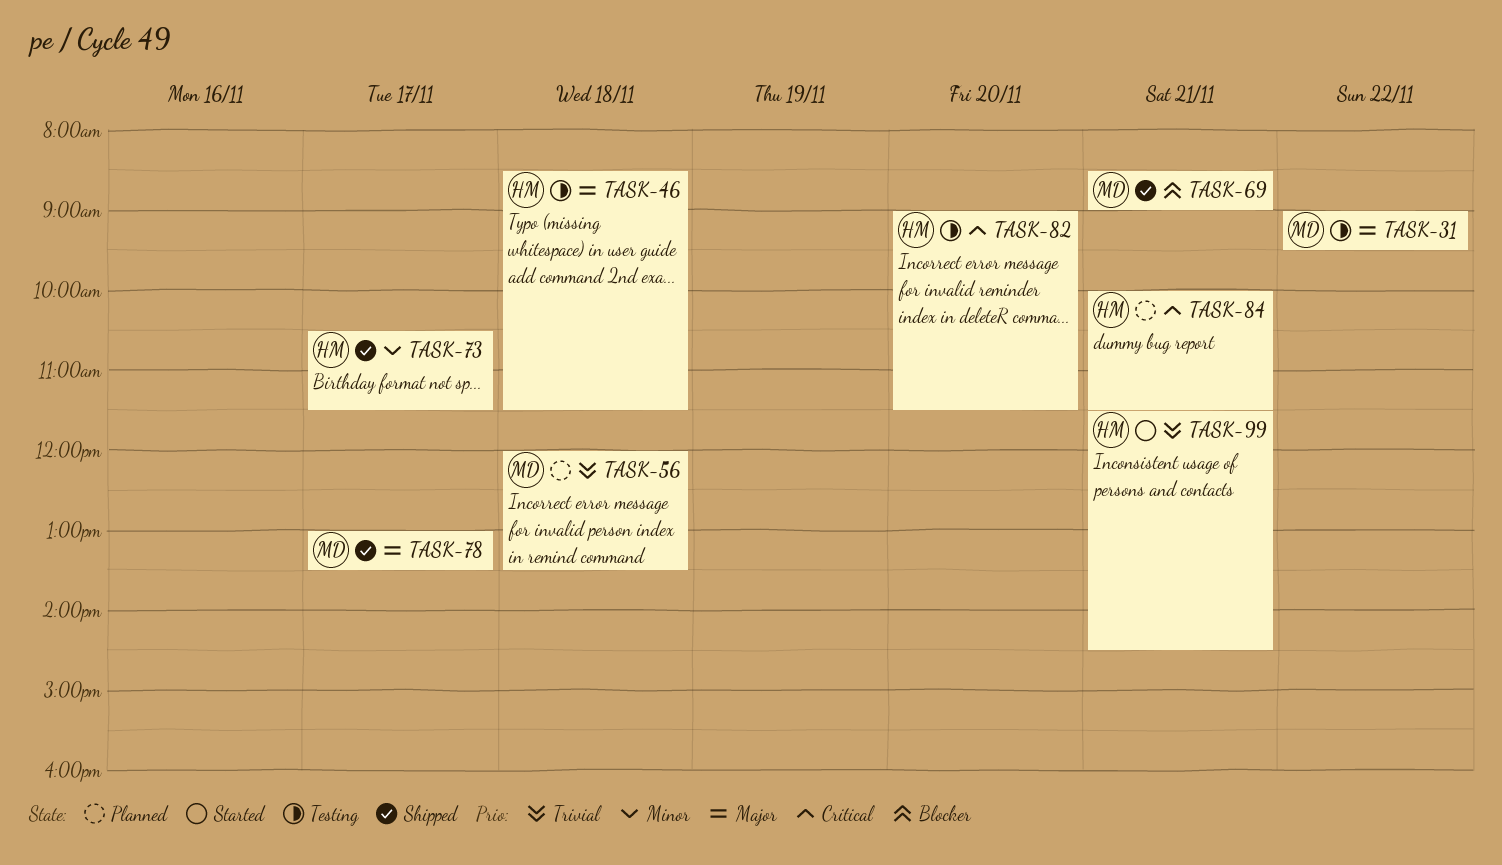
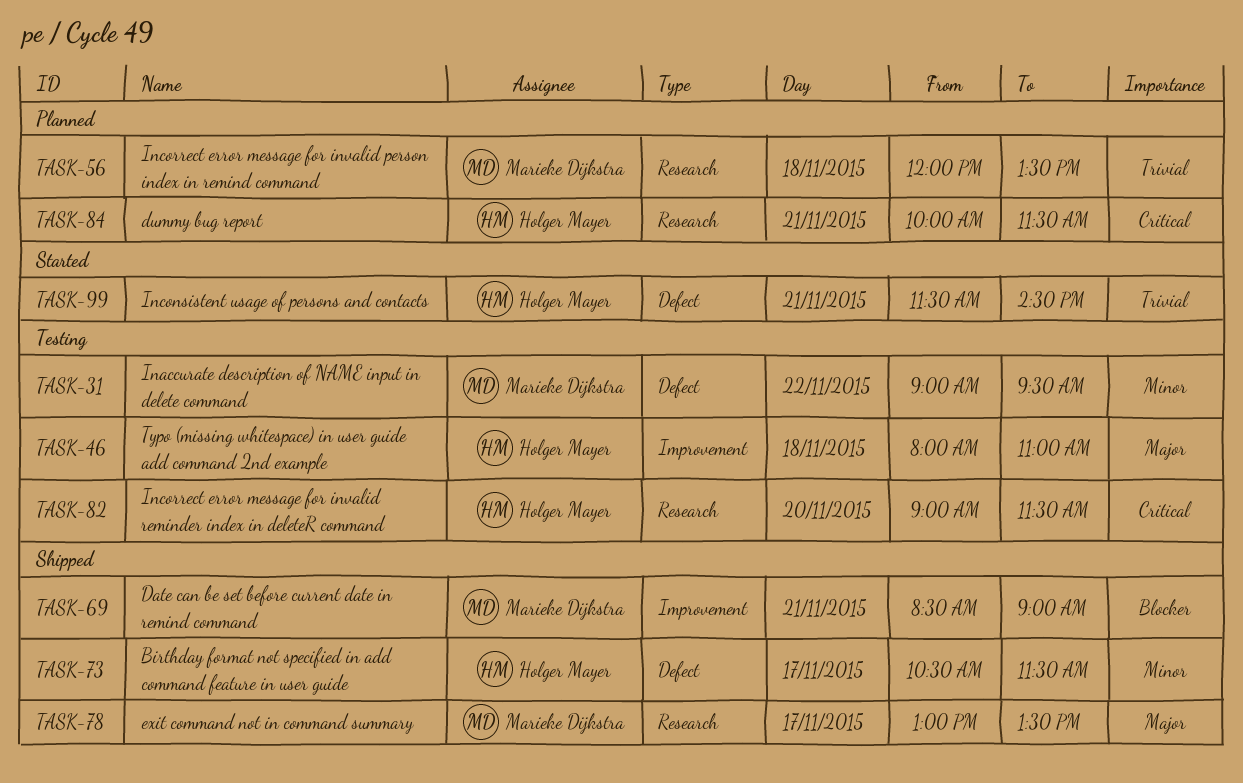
TASK-31, priority: Major -> Minor
TASK-46, begins: 08:30 -> 08:00
TASK-46, ends: 11:30 -> 11:00

